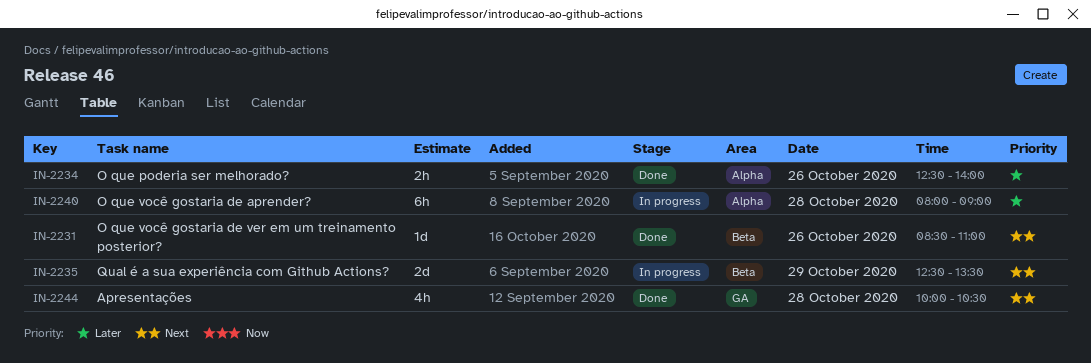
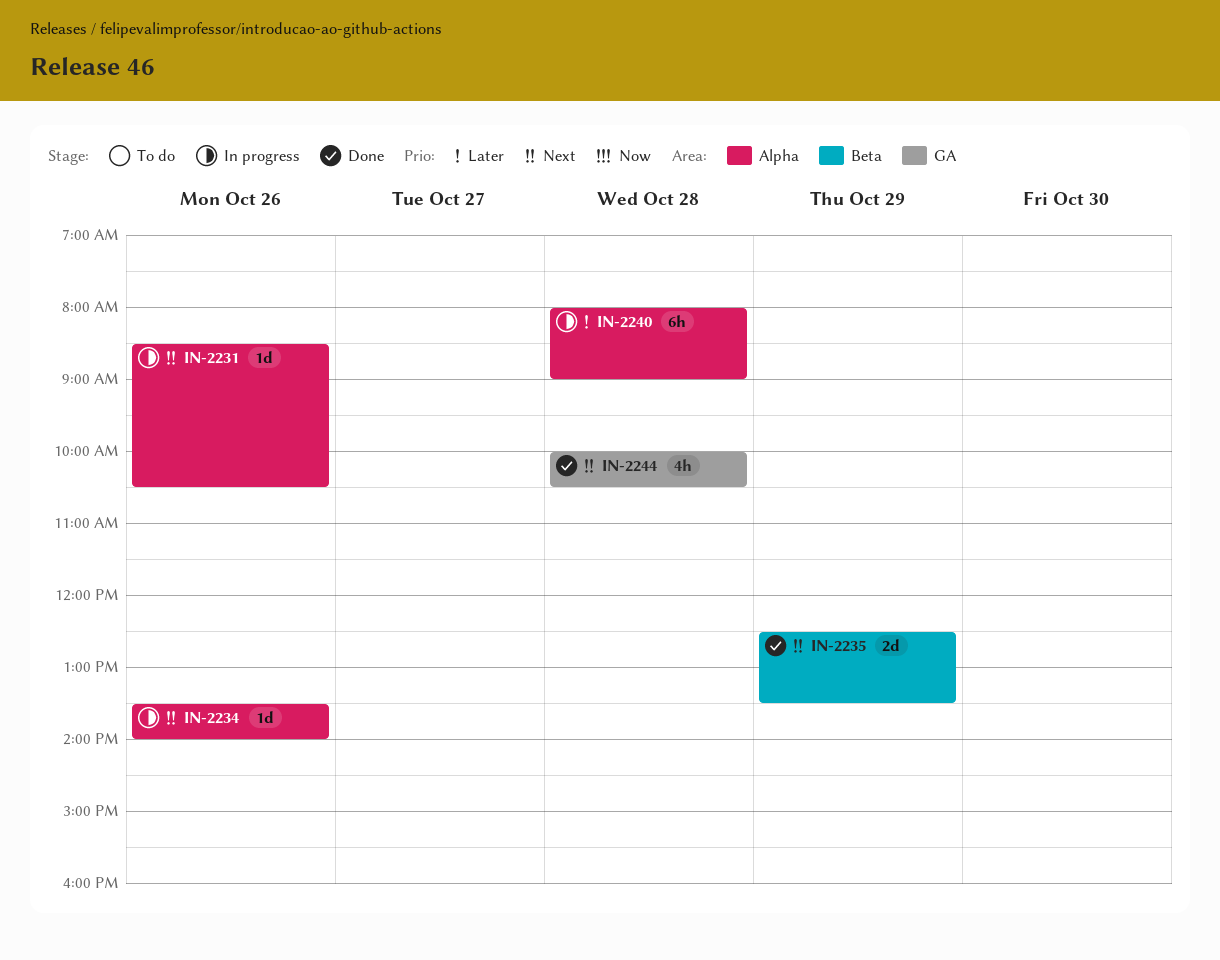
IN-2231, status: Done -> In progress
IN-2231, label: Beta -> Alpha
IN-2231, ends: 11:00 -> 10:30
IN-2234, status: Done -> In progress
IN-2234, priority: Later -> Next
IN-2234, estimate: 2h -> 1d
IN-2234, begins: 12:30 -> 13:30
IN-2235, status: In progress -> Done

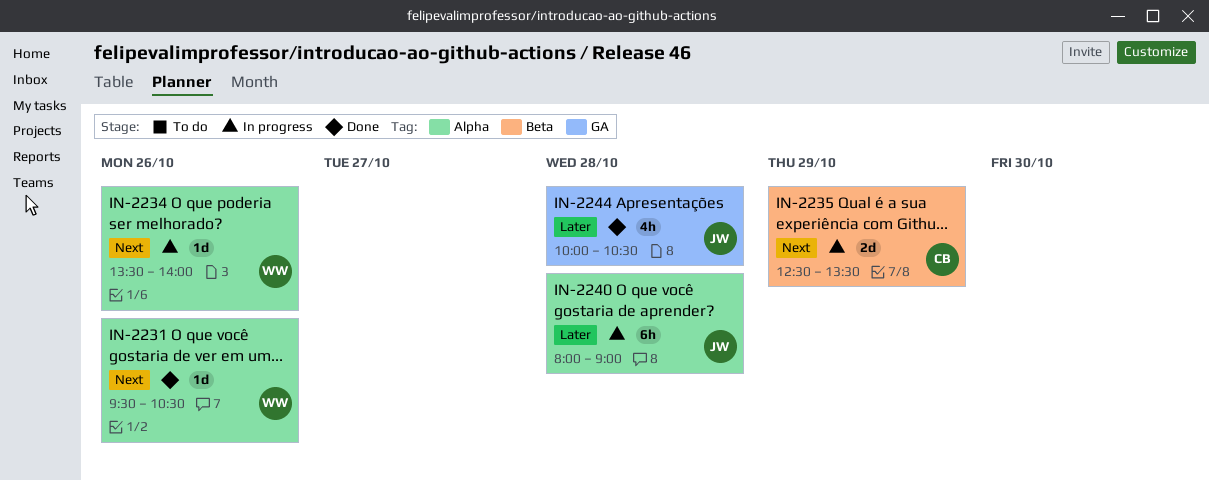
IN-2231, status: In progress -> Done
IN-2231, begins: 08:30 -> 09:30
IN-2235, status: Done -> In progress
IN-2244, priority: Next -> Later

